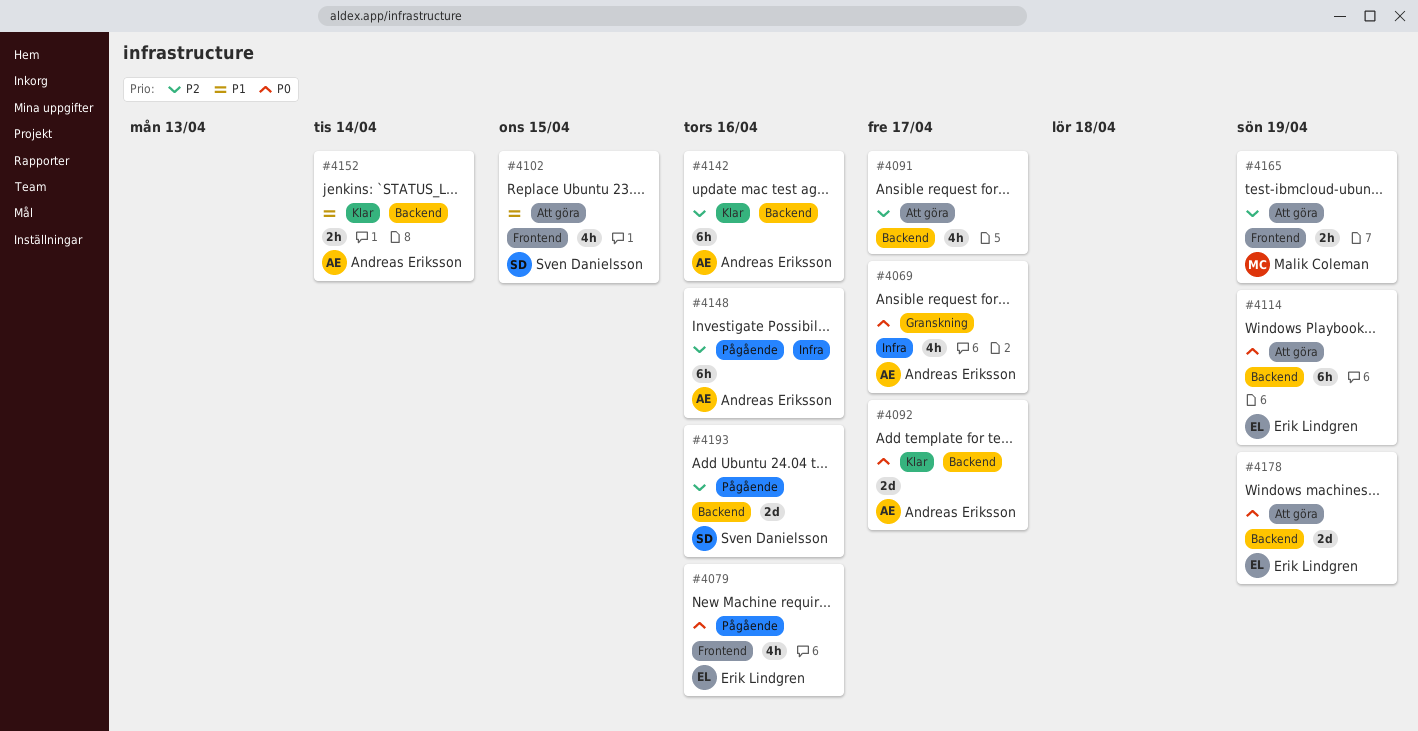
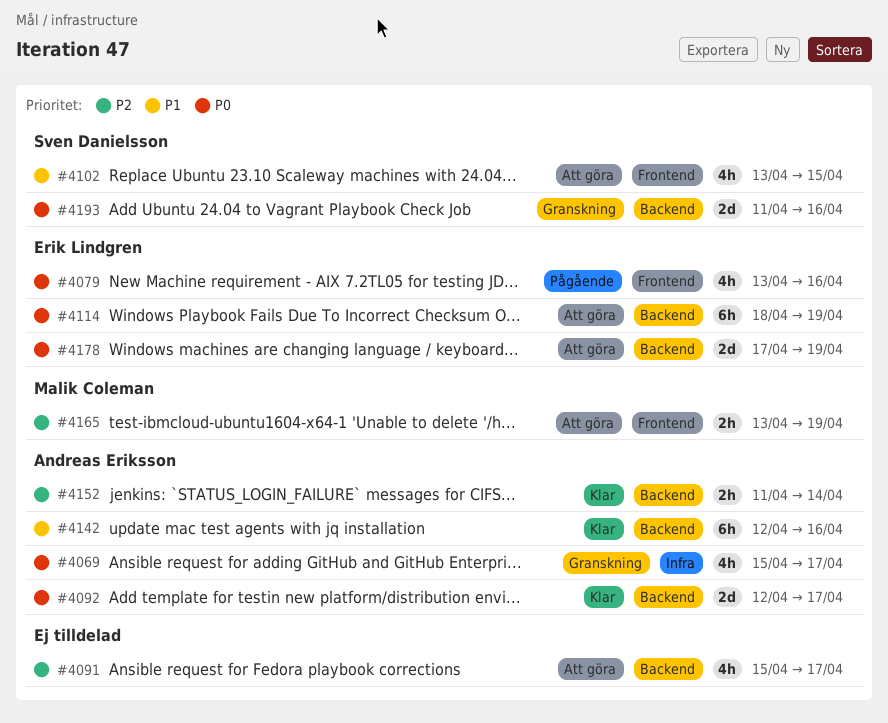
#4142, priority: P2 -> P1
#4148: present -> none
#4152, priority: P1 -> P2
#4193, status: Pågående -> Granskning
#4193, priority: P2 -> P0

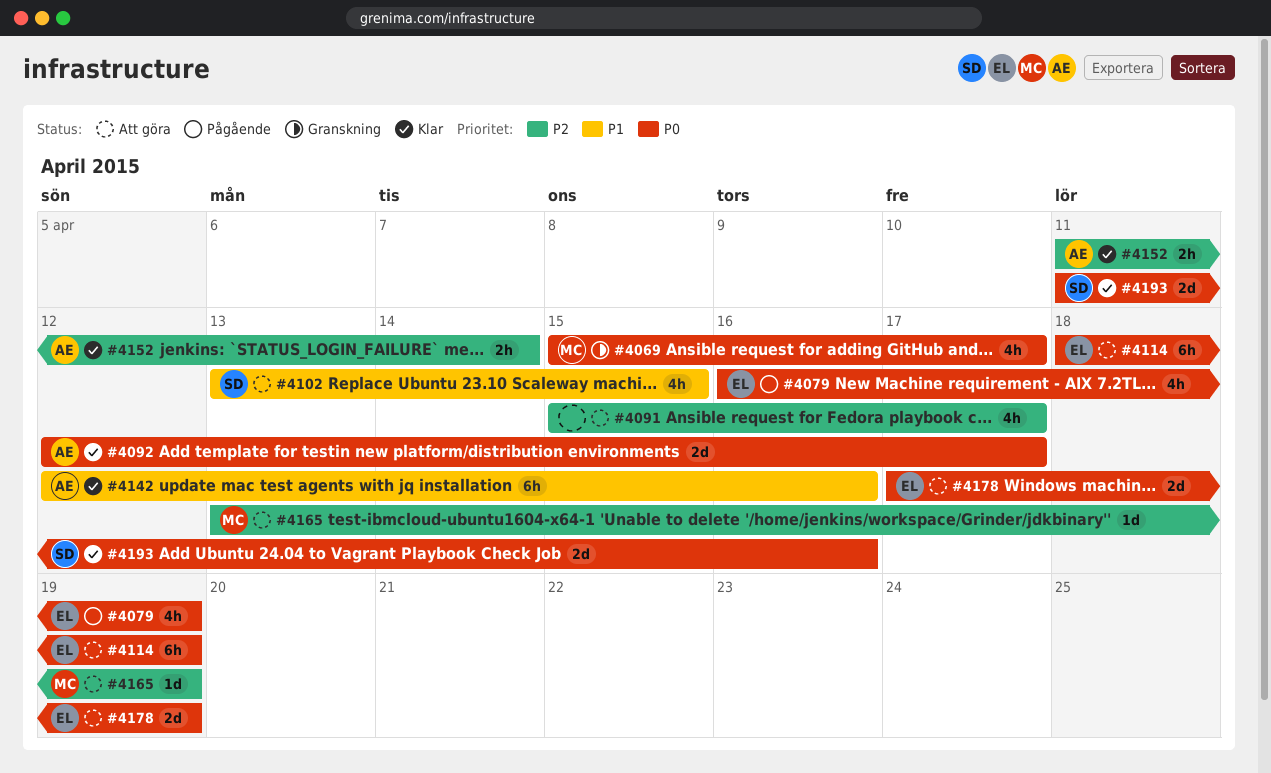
#4069, owner: Andreas Eriksson -> Malik Coleman
#4079, start: Apr 13 -> Apr 16
#4079, due: Apr 16 -> Apr 19
#4165, estimate: 2h -> 1d
#4193, status: Granskning -> Klar

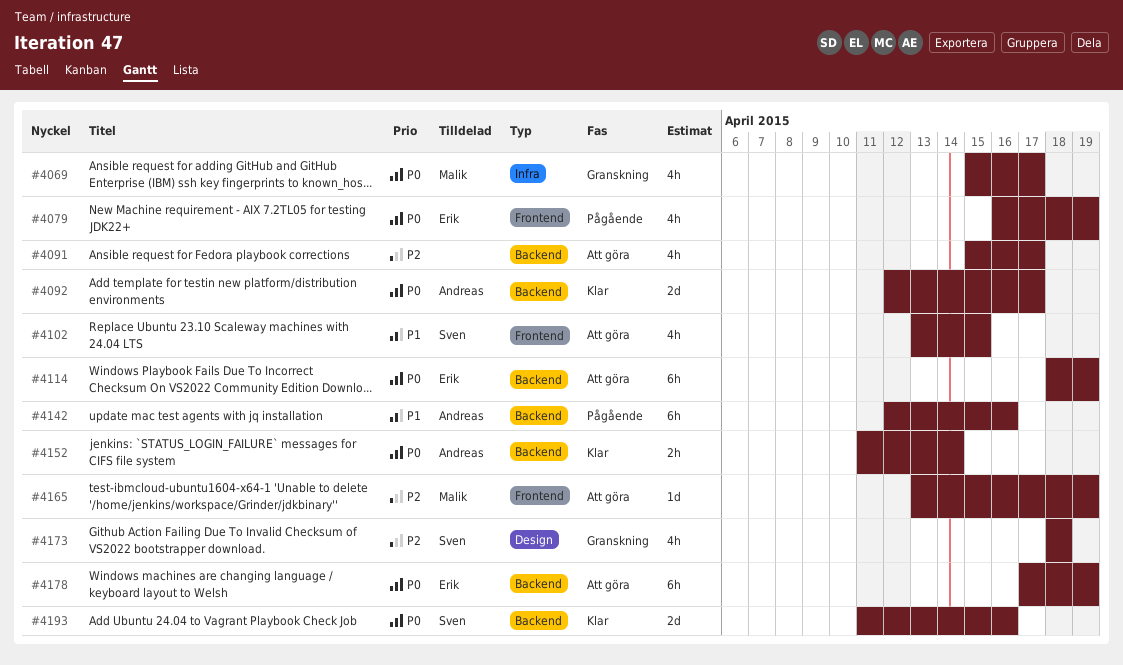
#4142, status: Klar -> Pågående
#4152, priority: P2 -> P0
#4173: none -> present
#4178, estimate: 2d -> 6h

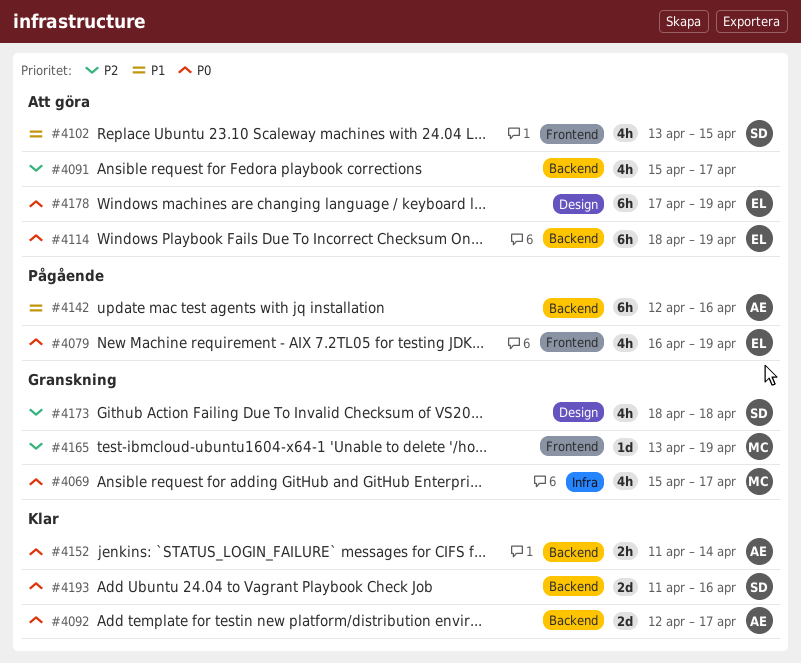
#4165, status: Att göra -> Granskning
#4178, label: Backend -> Design

